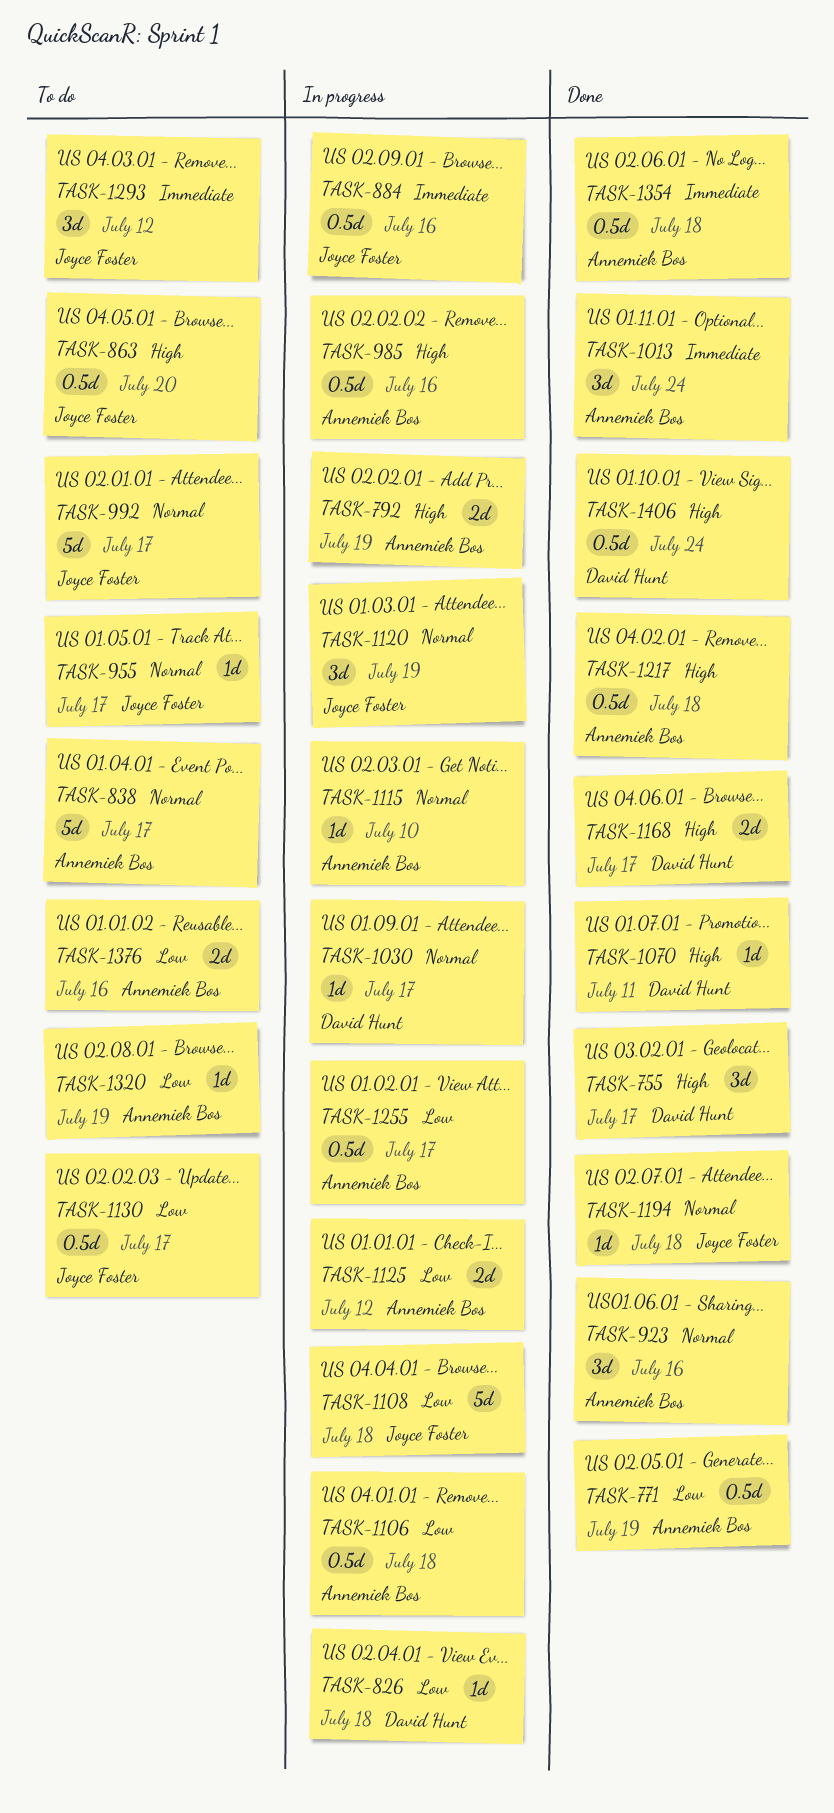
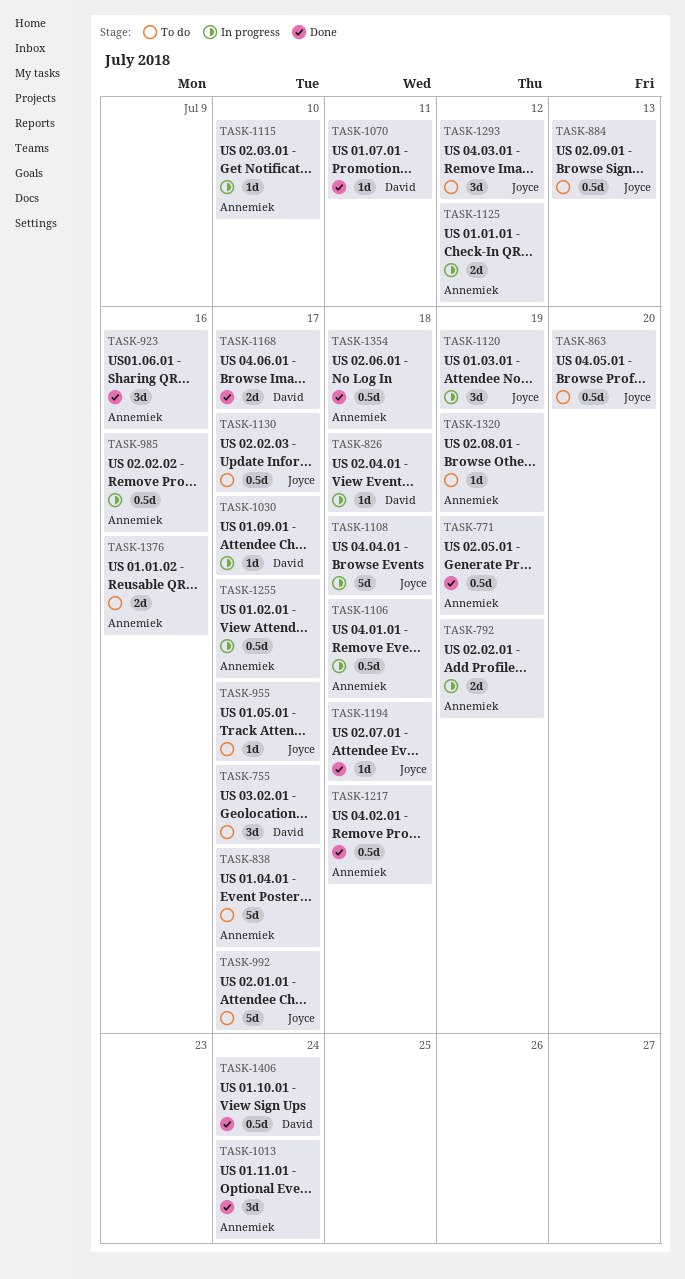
TASK-755, status: Done -> To do
TASK-884, status: In progress -> To do
TASK-884, due: Jul 16 -> Jul 13

